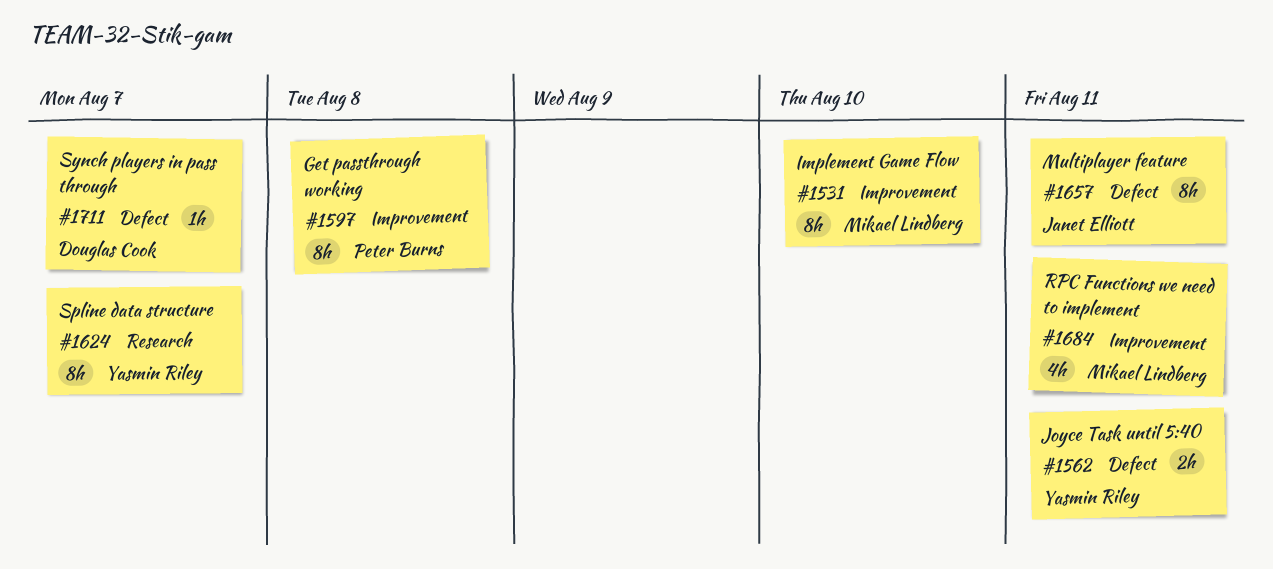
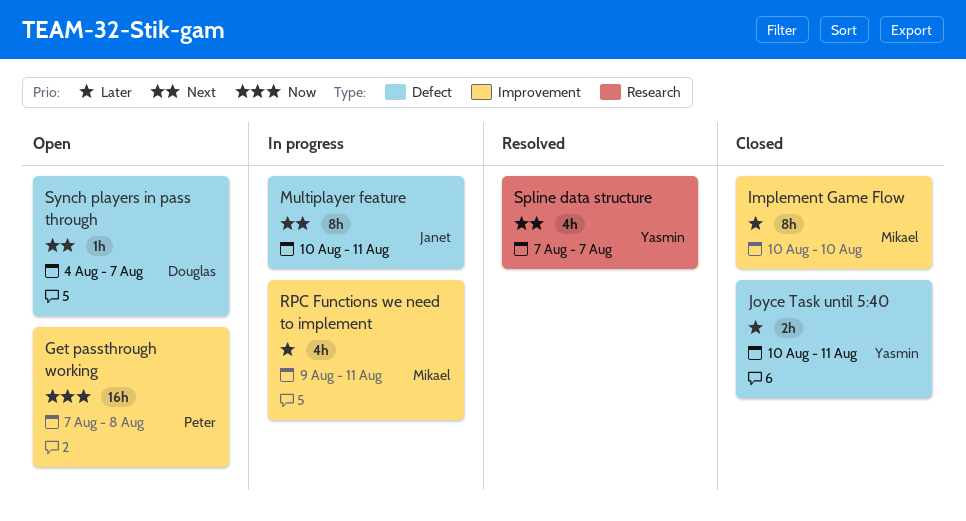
Get passthrough working, estimate: 8h -> 16h
Spline data structure, estimate: 8h -> 4h

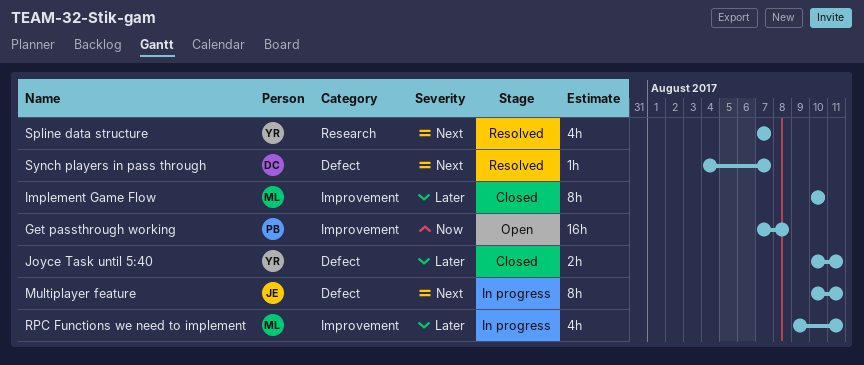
Synch players in pass through, status: Open -> Resolved

